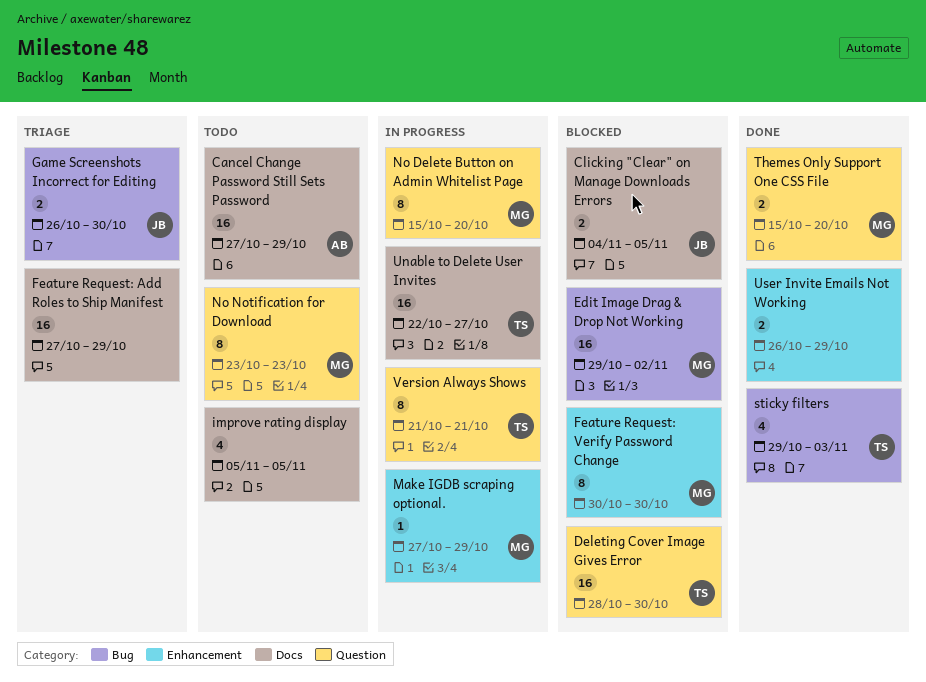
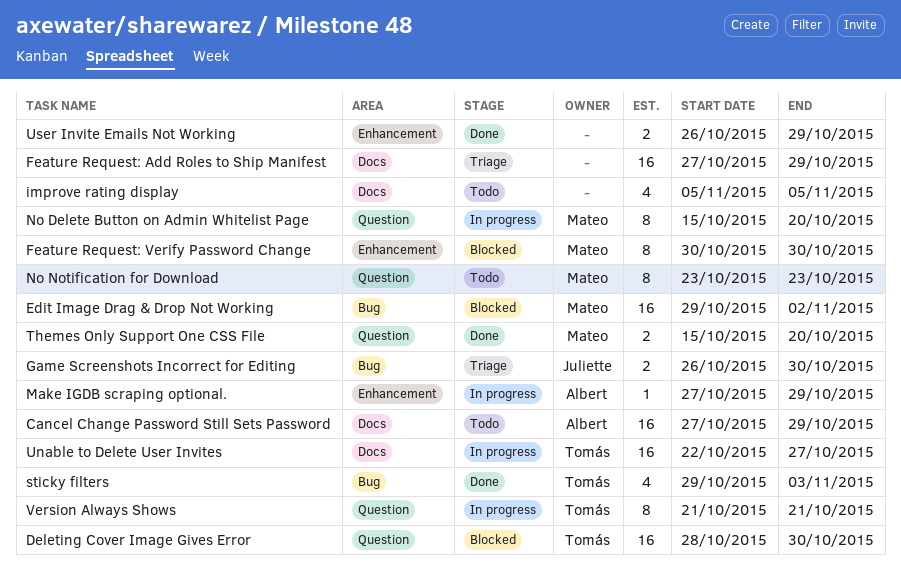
Clicking "Clear" on Manage Downloads Errors: present -> none
Make IGDB scraping optional., owner: Mateo -> Albert

